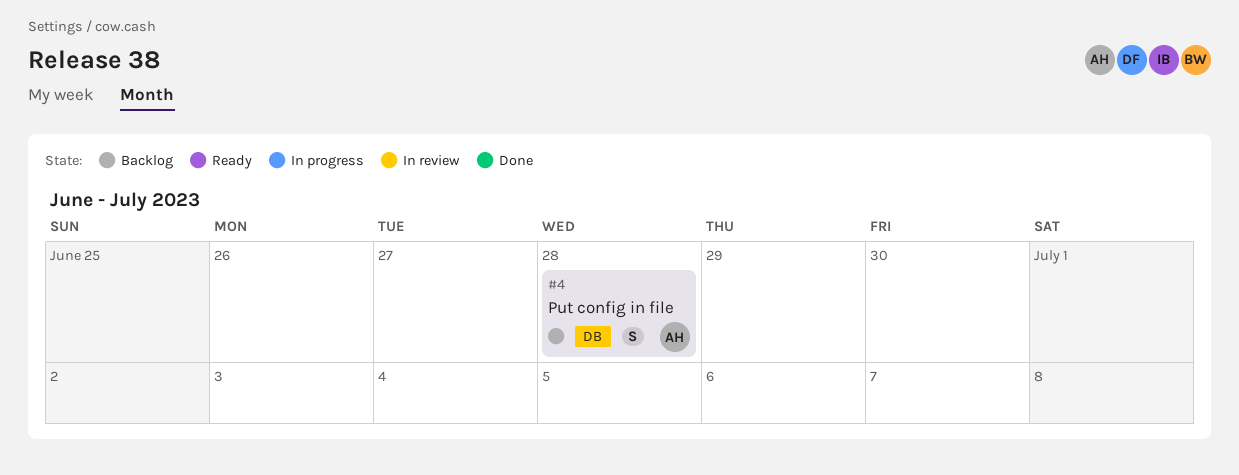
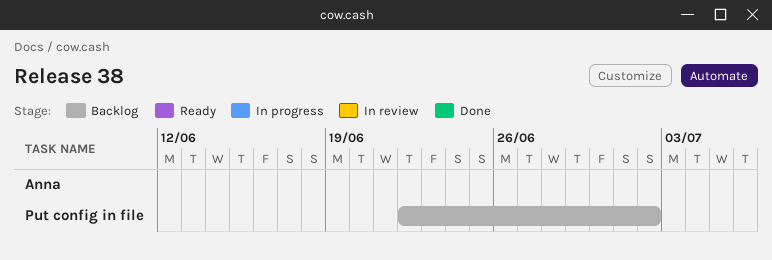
Put config in file, due: Jun 28 -> Jul 2

